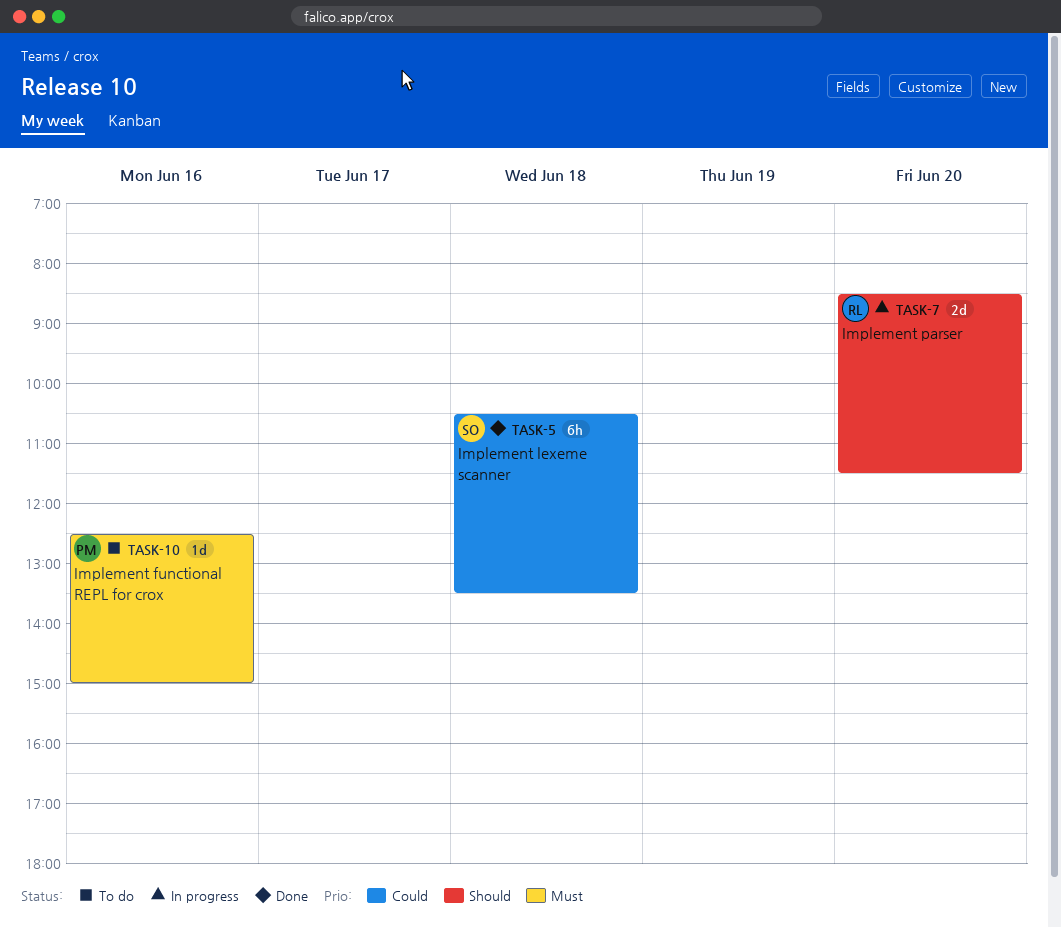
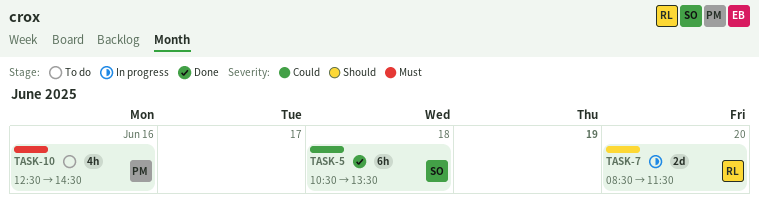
TASK-10, estimate: 1d -> 4h
TASK-10, ends: 15:00 -> 14:30

